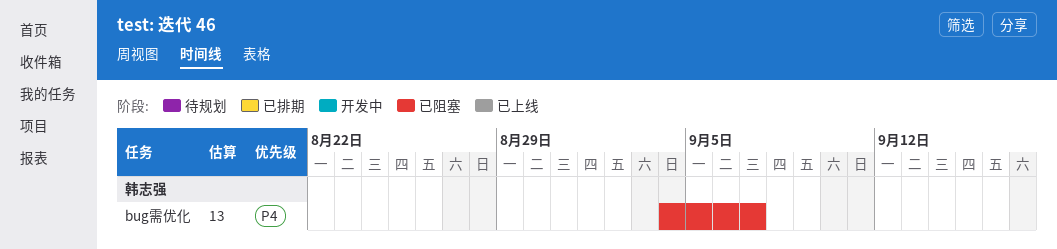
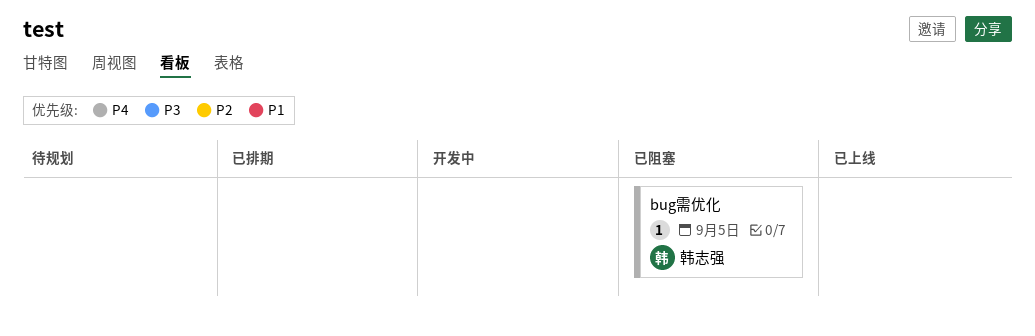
bug需优化, estimate: 13 -> 1
bug需优化, due: Sep 7 -> Sep 5

